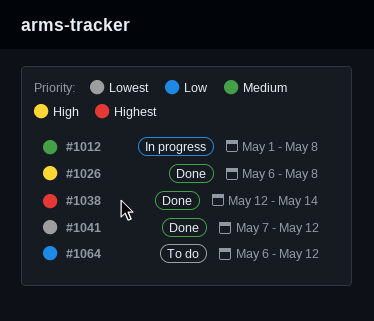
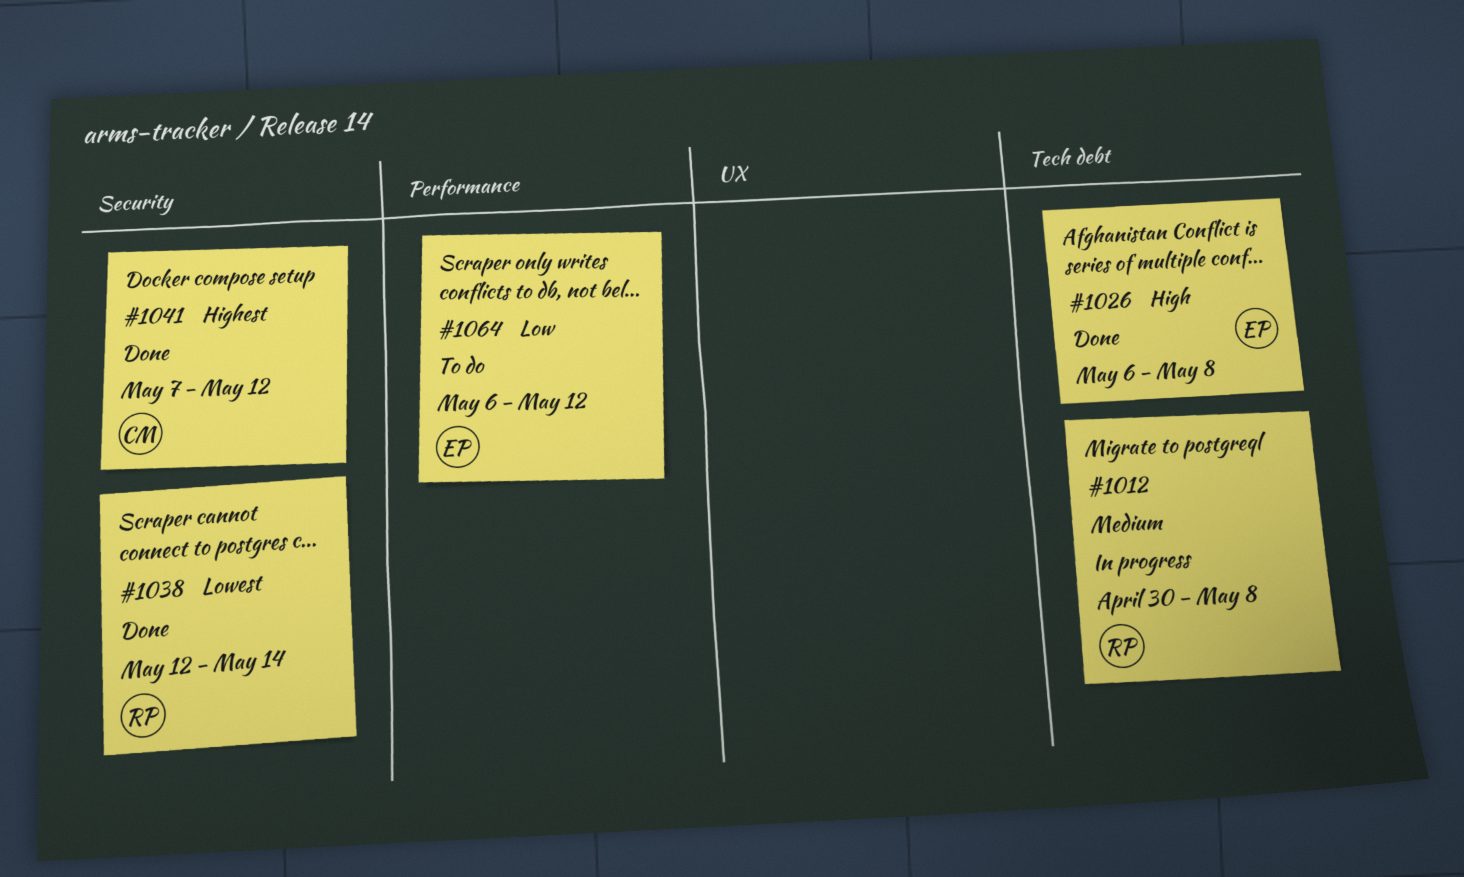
#1012, start: May 1 -> Apr 30
#1038, priority: Highest -> Lowest
#1041, priority: Lowest -> Highest

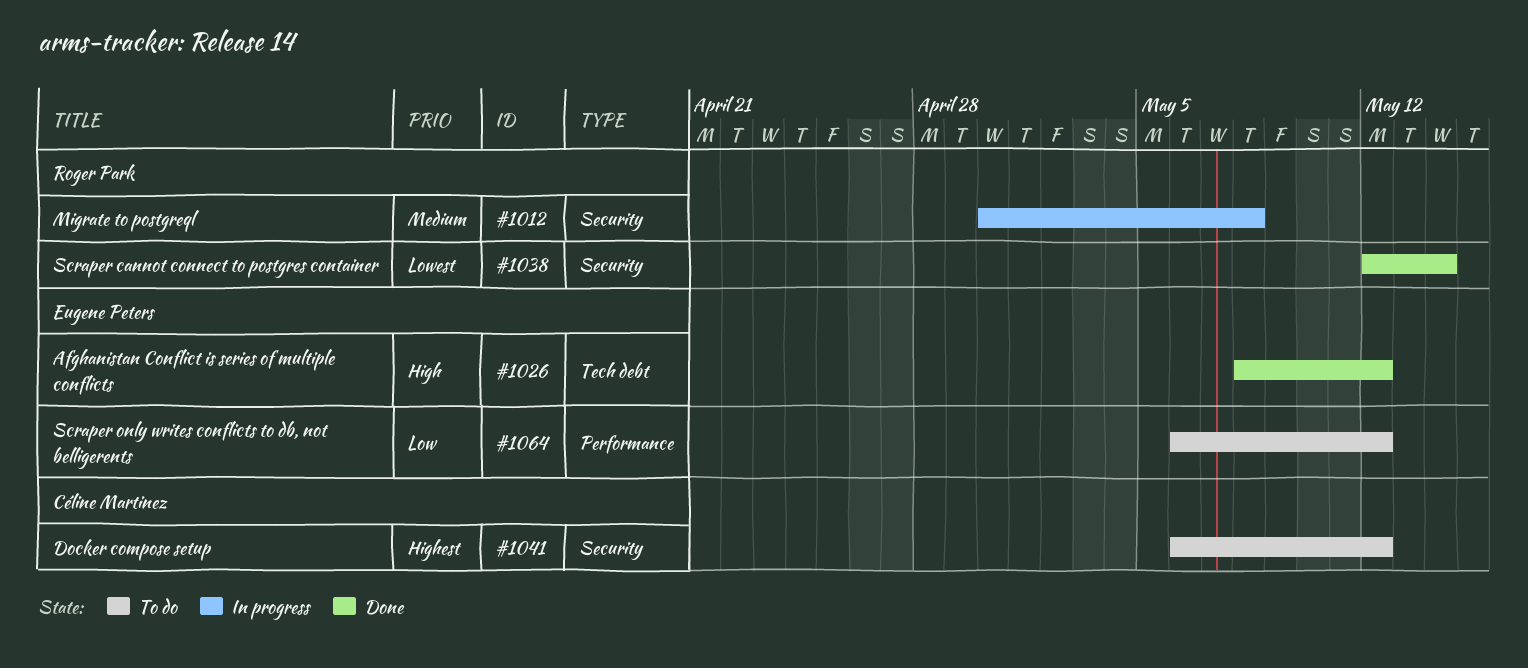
#1012, label: Tech debt -> Security
#1026, start: May 6 -> May 8
#1026, due: May 8 -> May 12
#1041, status: Done -> To do
#1041, start: May 7 -> May 6

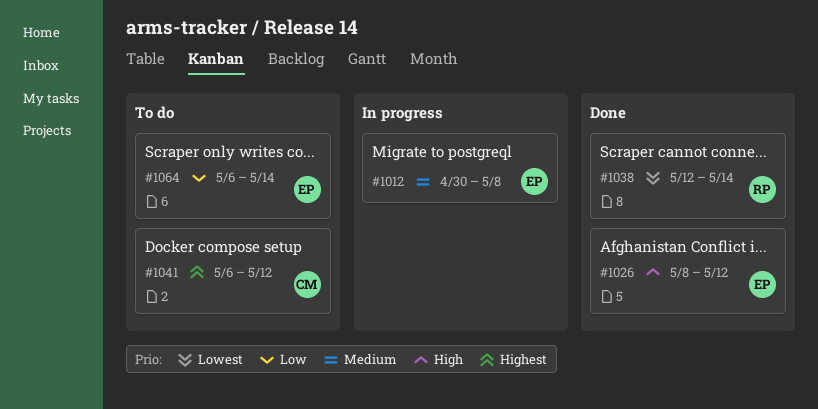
#1012, owner: Roger Park -> Eugene Peters
#1064, due: May 12 -> May 14

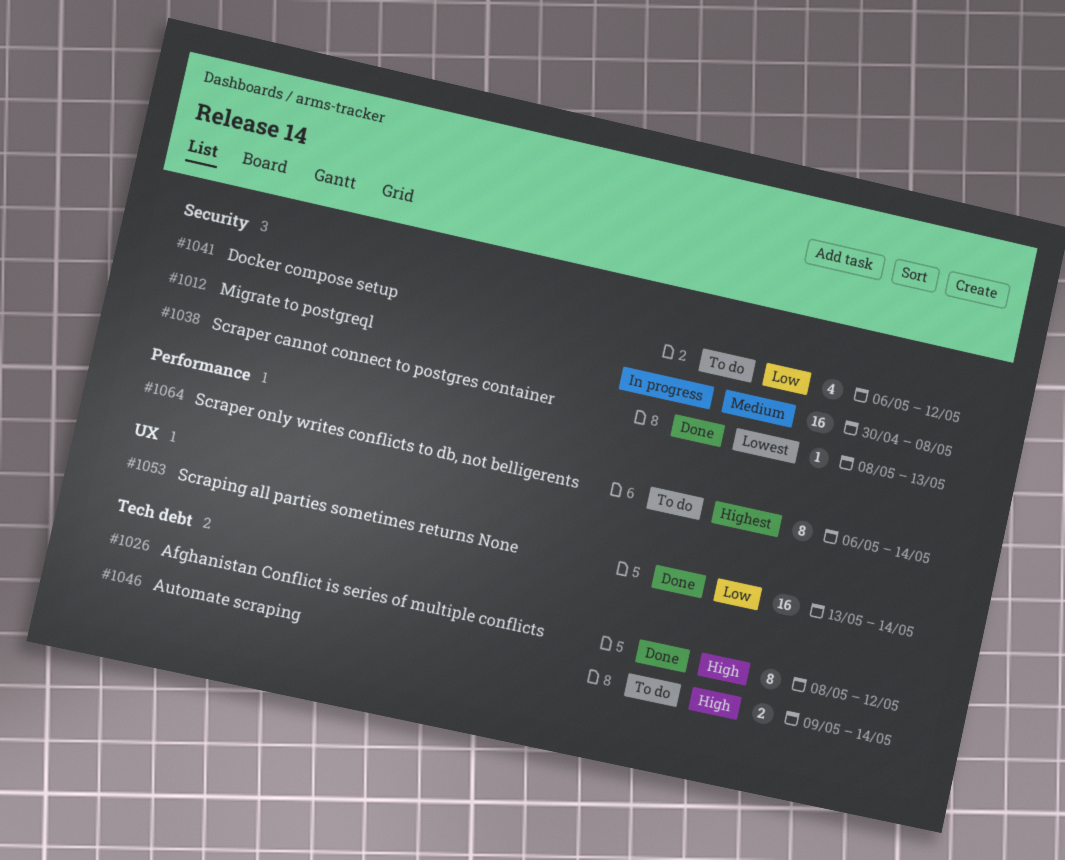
#1038, start: May 12 -> May 8
#1038, due: May 14 -> May 13
#1041, priority: Highest -> Low
#1046: none -> present
#1053: none -> present
#1064, priority: Low -> Highest

